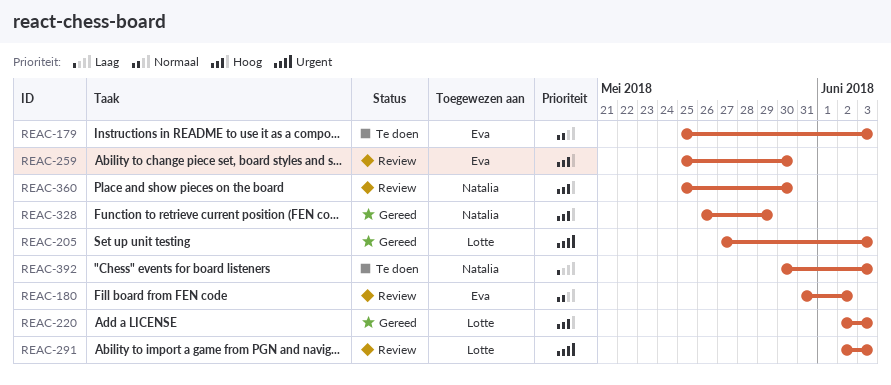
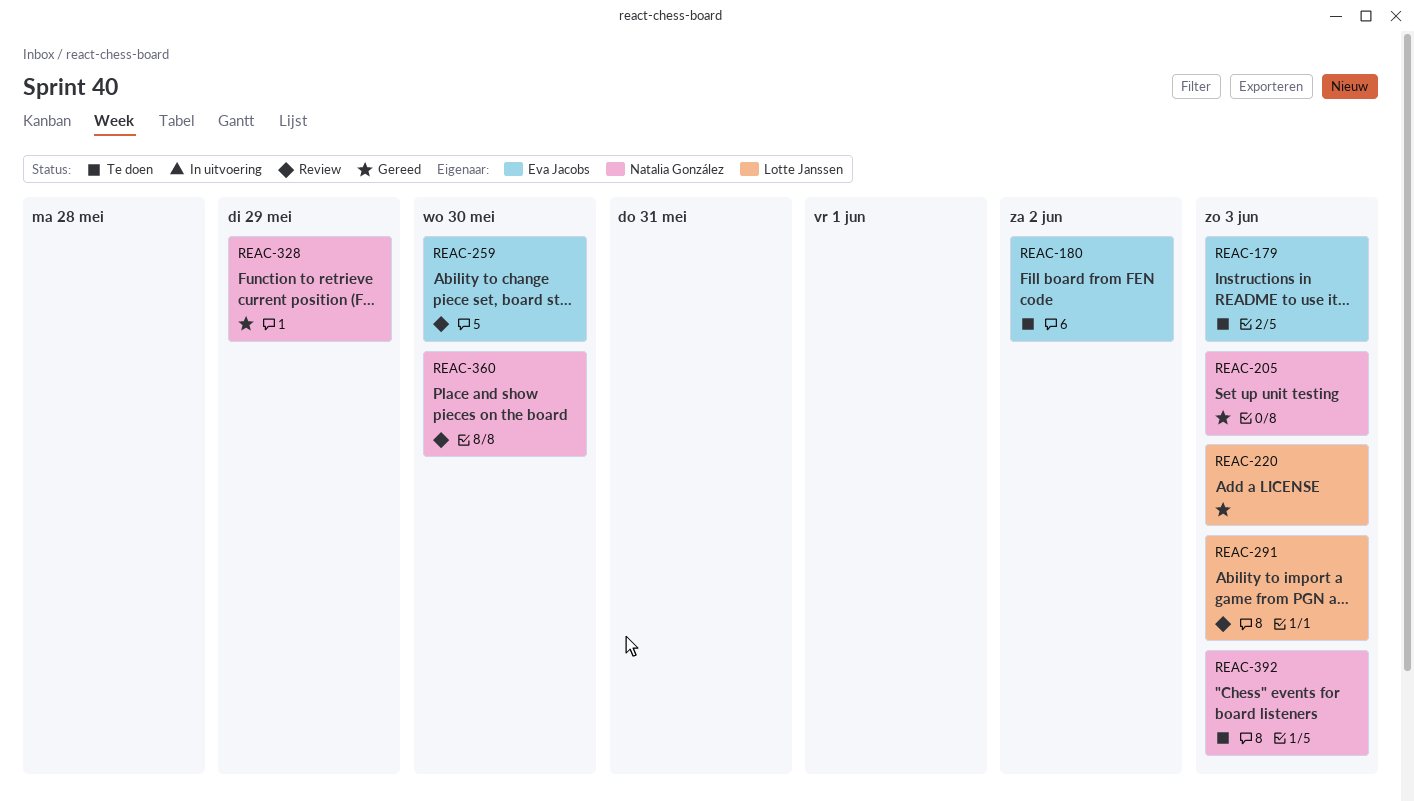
REAC-180, status: Review -> Te doen
REAC-205, owner: Lotte Janssen -> Natalia González

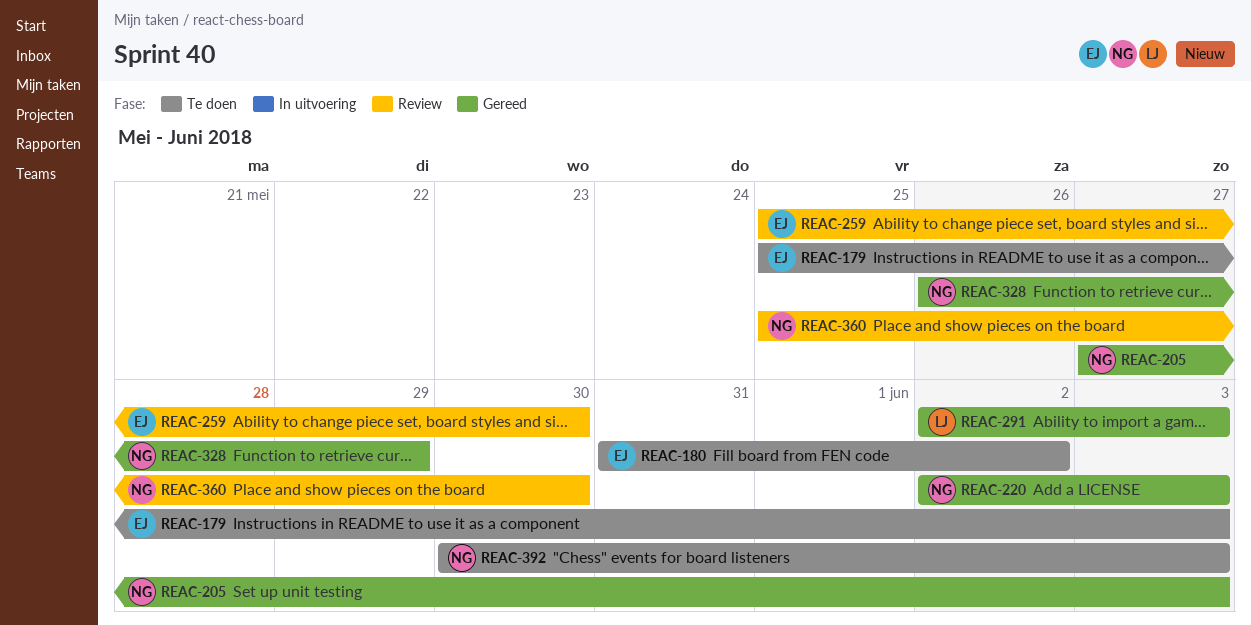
REAC-220, owner: Lotte Janssen -> Natalia González
REAC-291, status: Review -> Gereed

